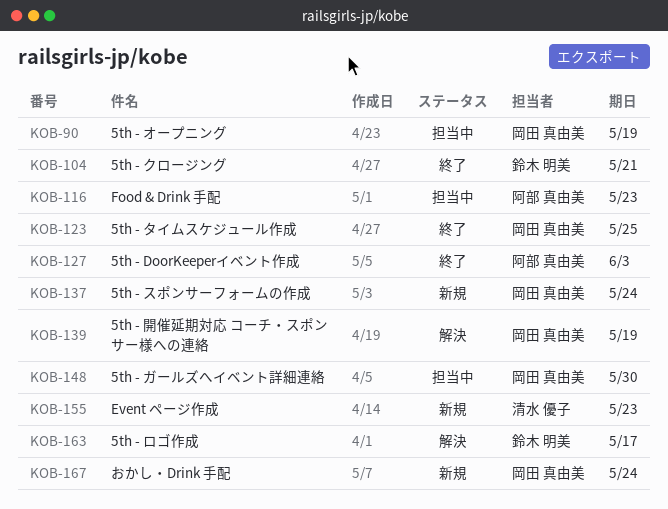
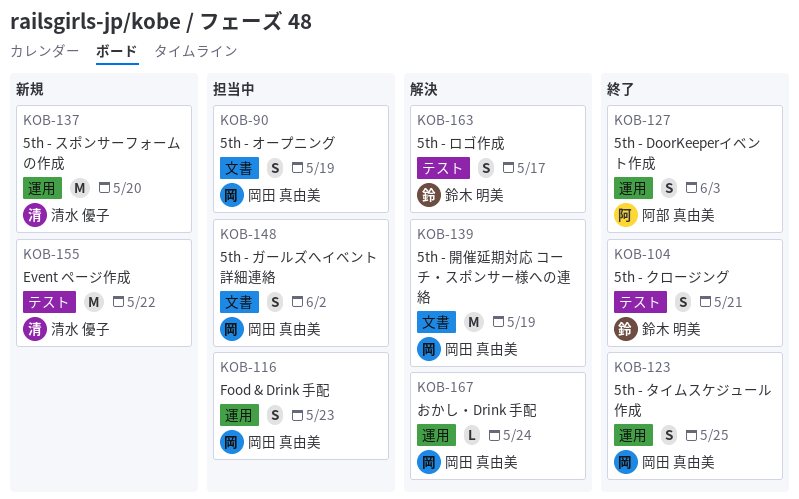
KOB-116, owner: 阿部 真由美 -> 岡田 真由美
KOB-137, owner: 岡田 真由美 -> 清水 優子
KOB-137, due: May 24 -> May 20
KOB-148, due: May 30 -> Jun 2
KOB-155, due: May 23 -> May 22
KOB-167, status: 新規 -> 解決

